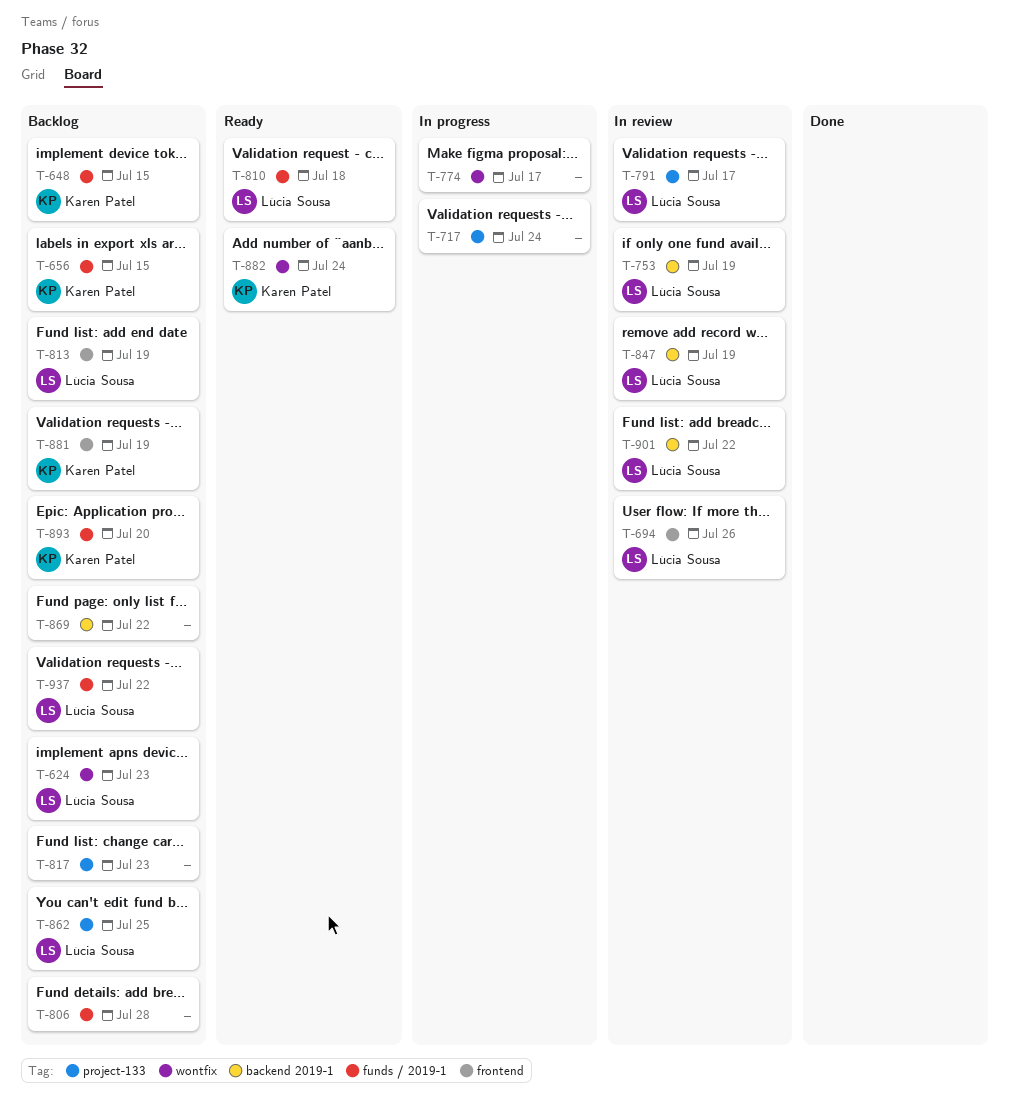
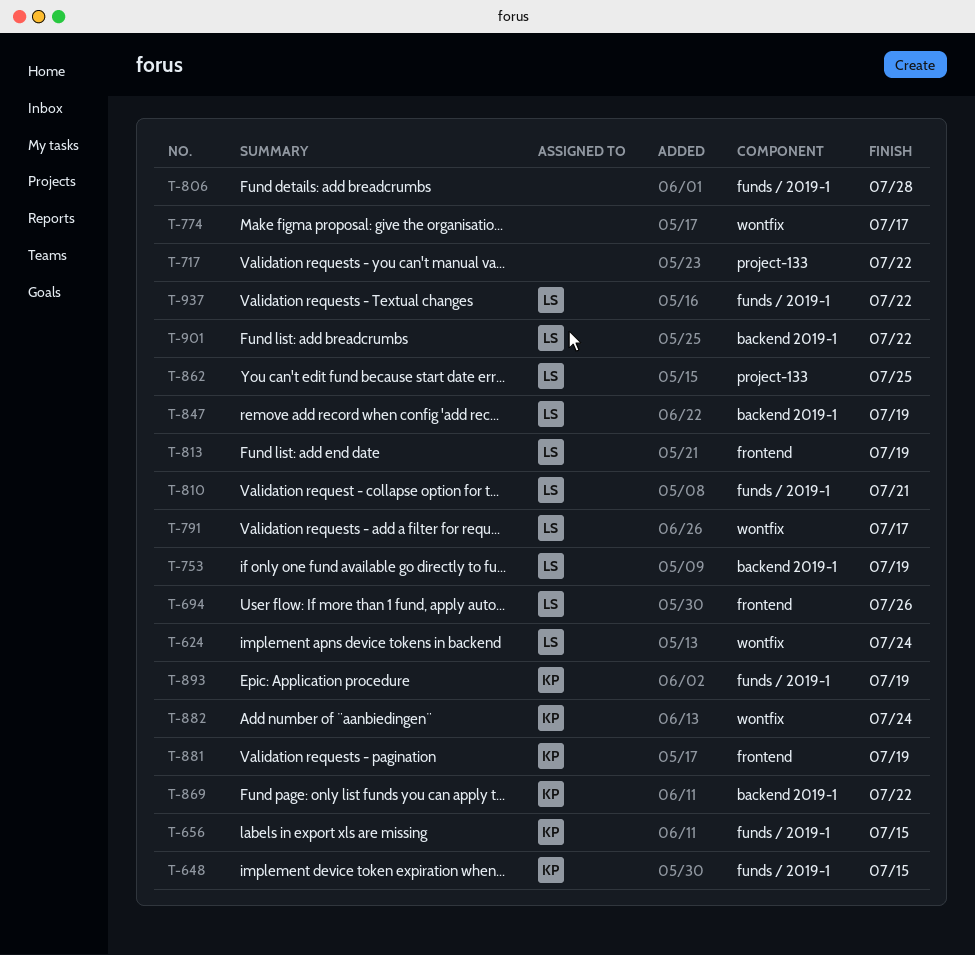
T-624, due: Jul 23 -> Jul 24
T-717, due: Jul 24 -> Jul 22
T-791, label: project-133 -> wontfix
T-810, due: Jul 18 -> Jul 21
T-817: present -> none
T-869, owner: none -> Karen Patel
T-893, due: Jul 20 -> Jul 19

